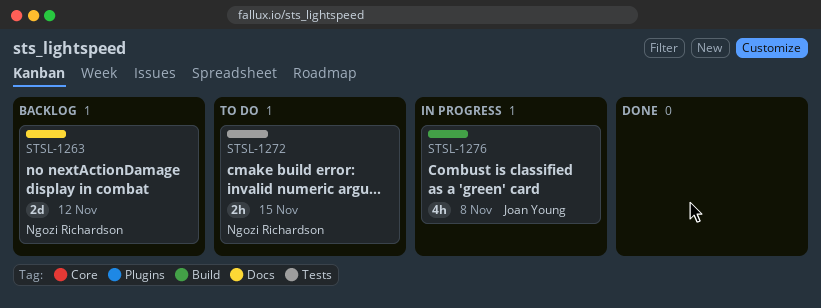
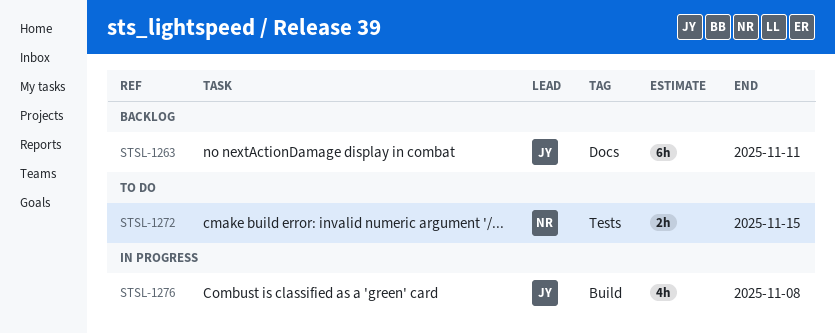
STSL-1263, owner: Ngozi Richardson -> Joan Young
STSL-1263, estimate: 2d -> 6h
STSL-1263, due: Nov 12 -> Nov 11

